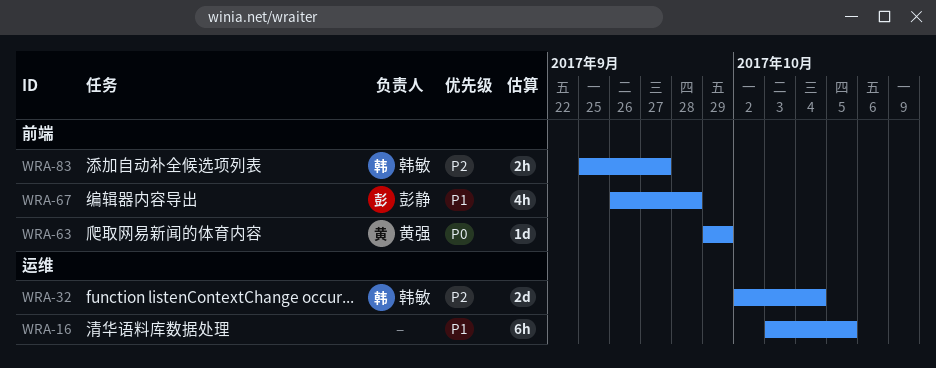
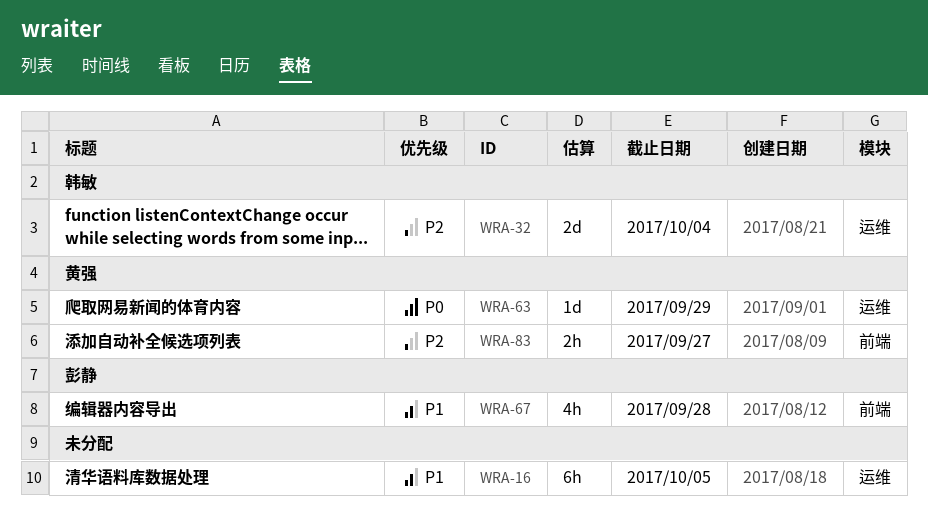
WRA-63, label: 前端 -> 运维
WRA-83, owner: 韩敏 -> 黄强

